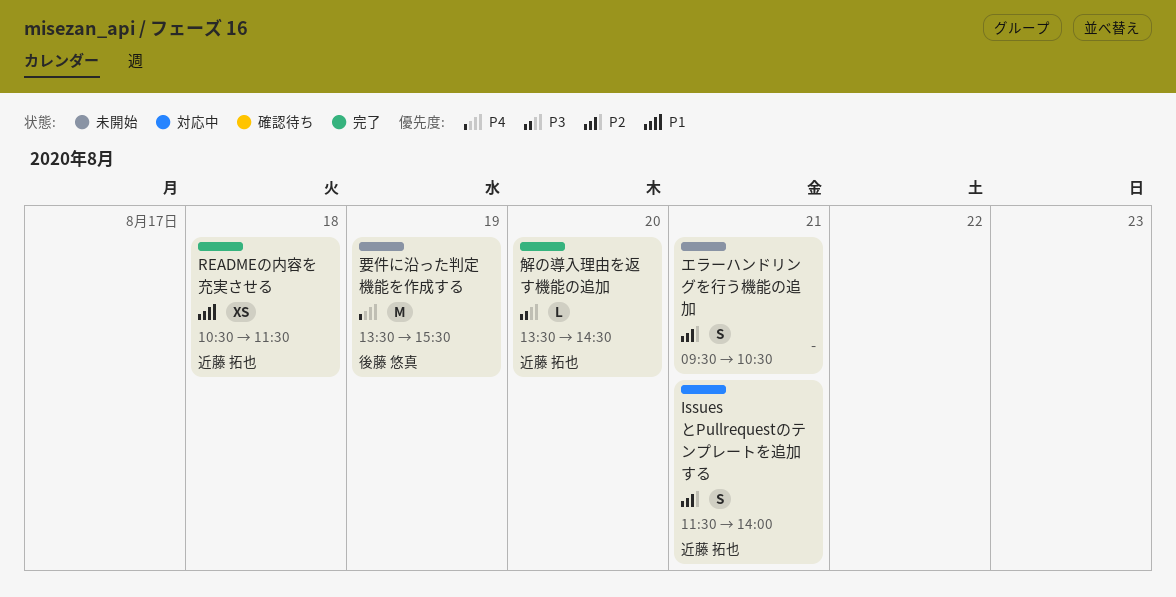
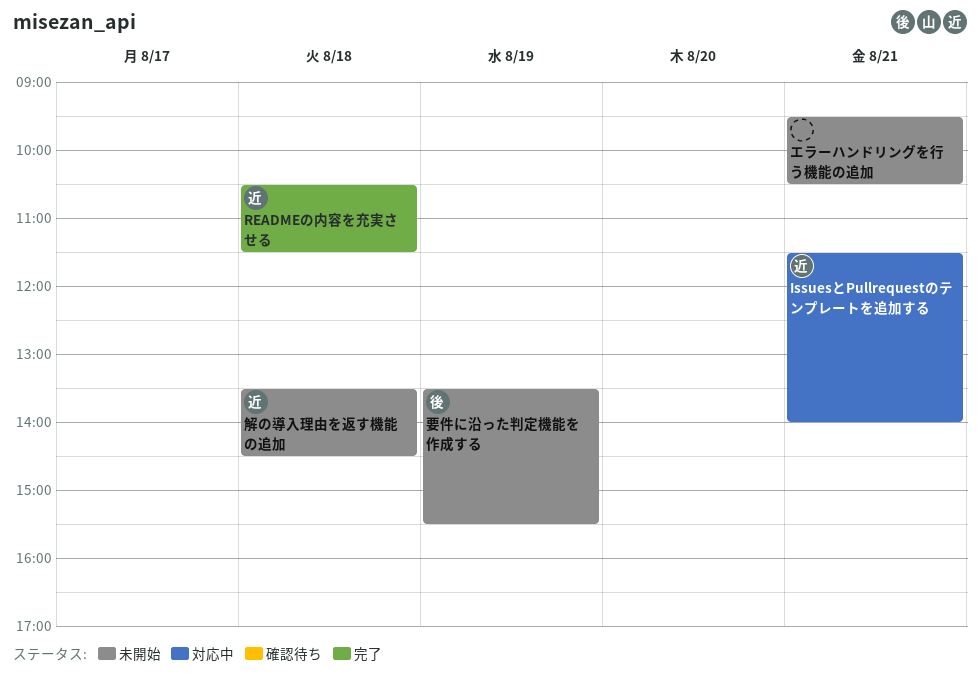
解の導入理由を返す機能の追加, status: 完了 -> 未開始
解の導入理由を返す機能の追加, day: Aug 20 -> Aug 18

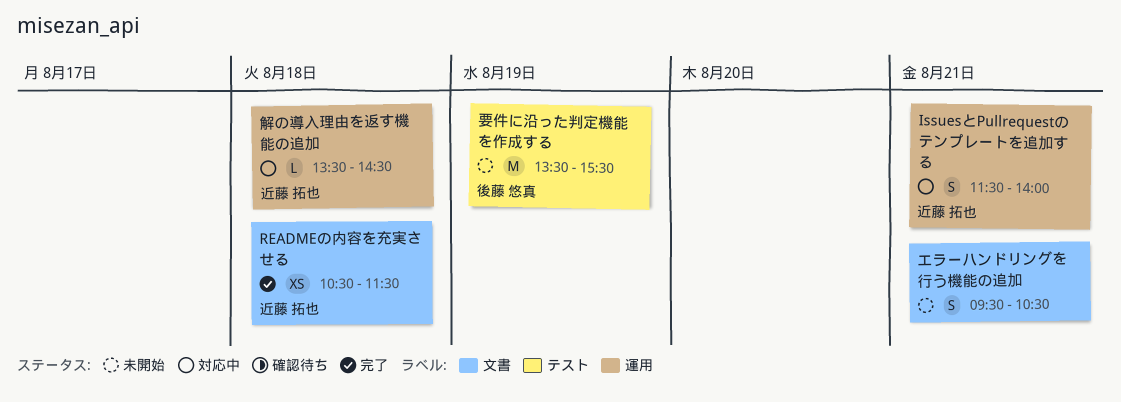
解の導入理由を返す機能の追加, status: 未開始 -> 対応中

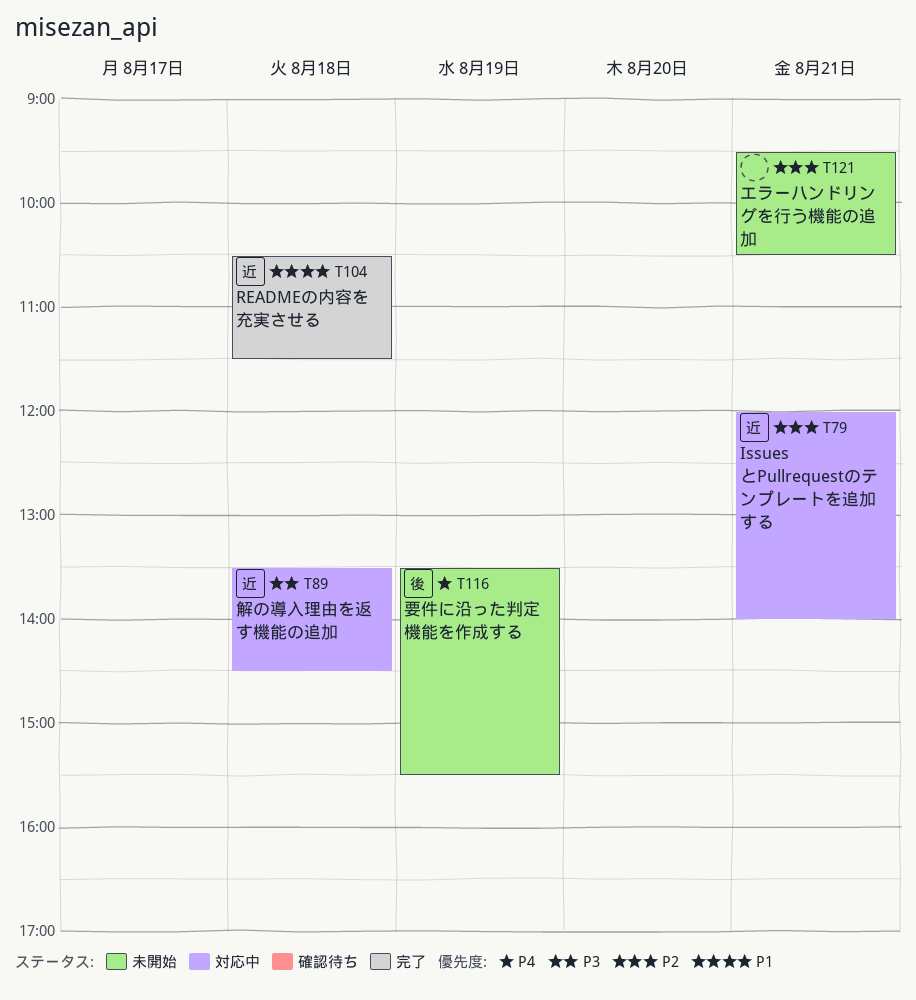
IssuesとPullrequestのテンプレートを追加する, begins: 11:30 -> 12:00

